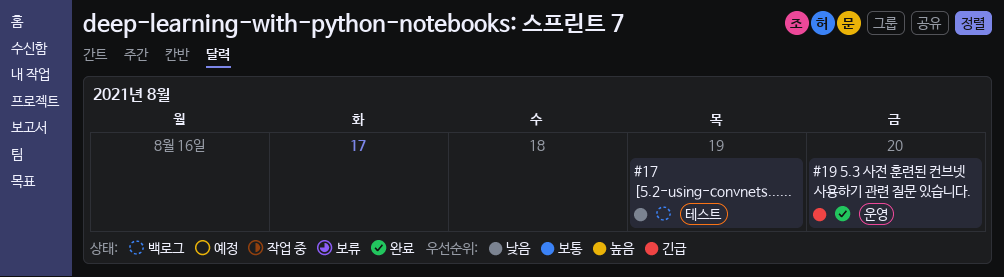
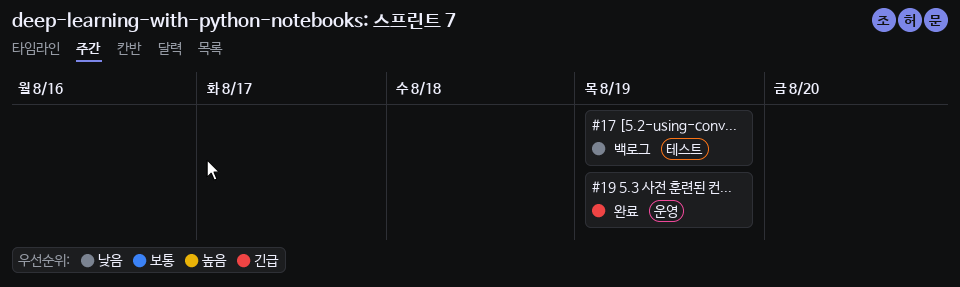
#19, due: Aug 20 -> Aug 19

